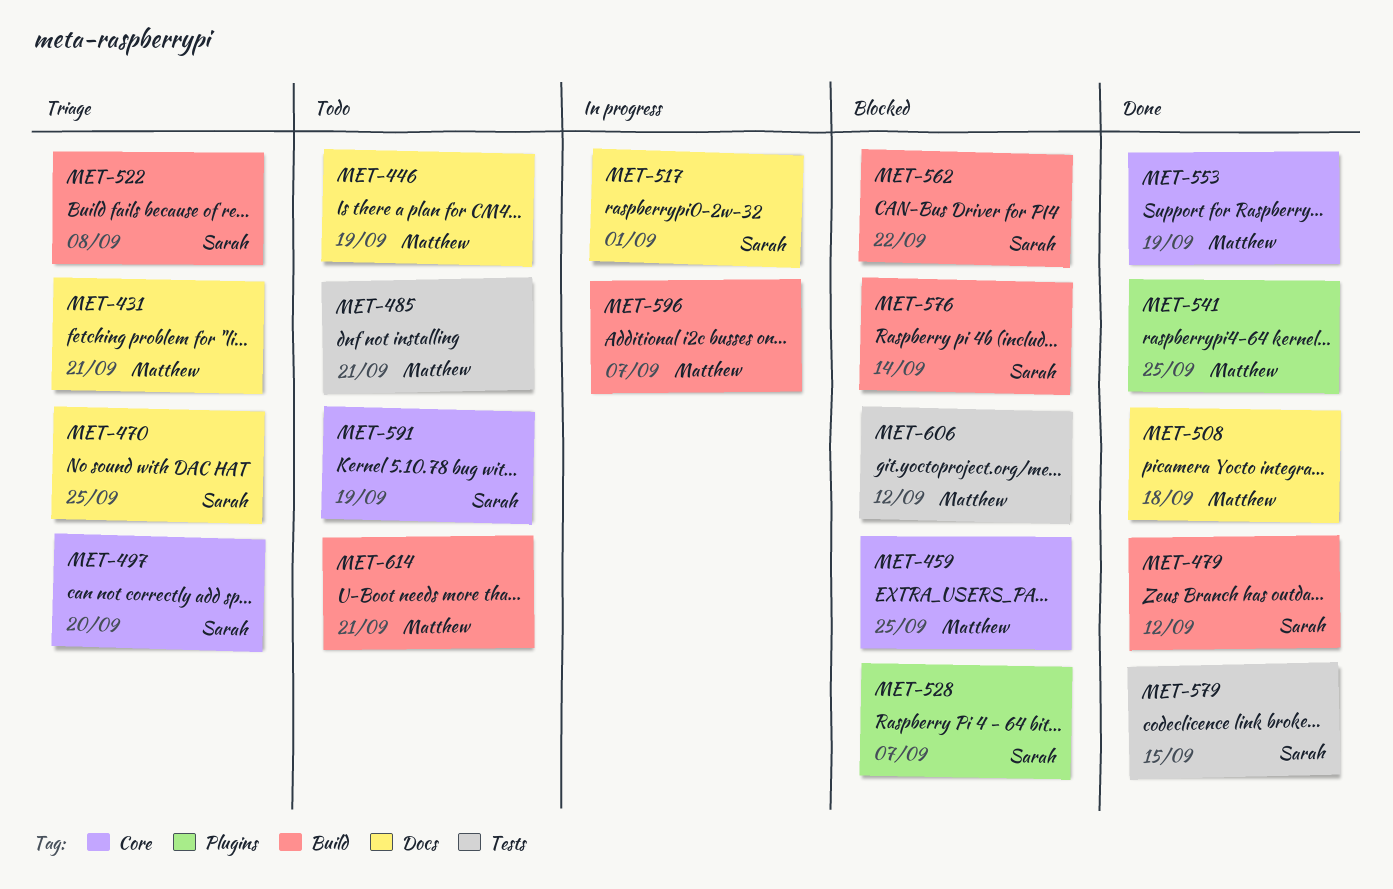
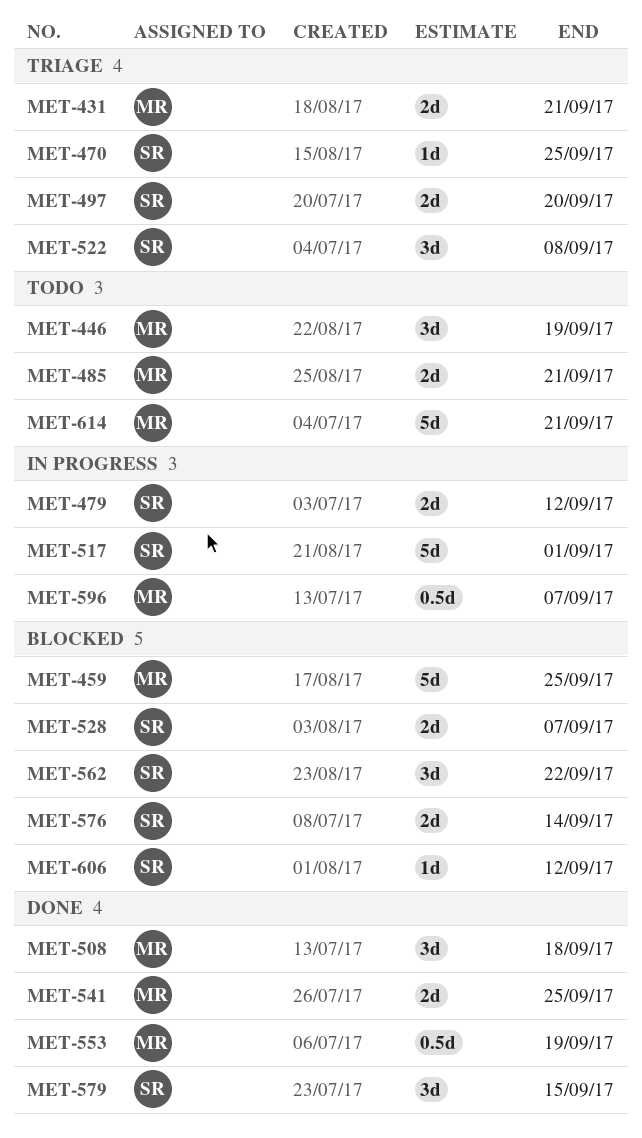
MET-479, status: Done -> In progress
MET-591: present -> none
MET-606, owner: Matthew -> Sarah

